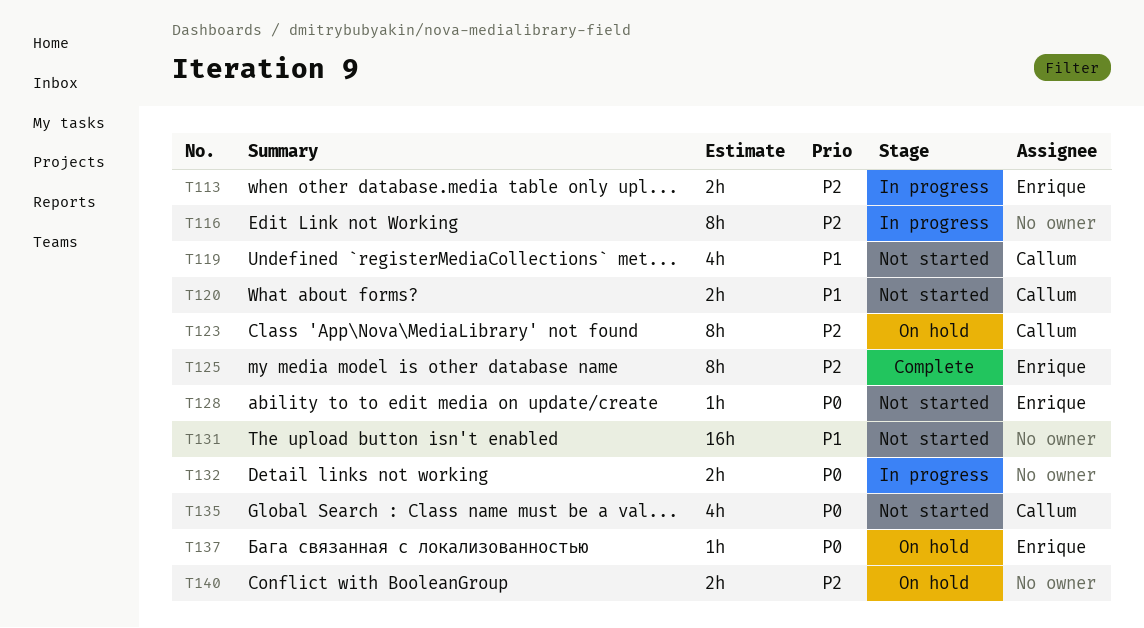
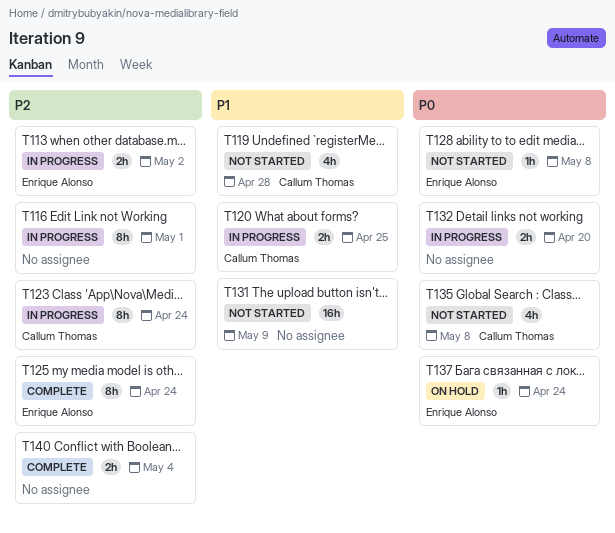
T120, status: Not started -> In progress
T123, status: On hold -> In progress
T140, status: On hold -> Complete

